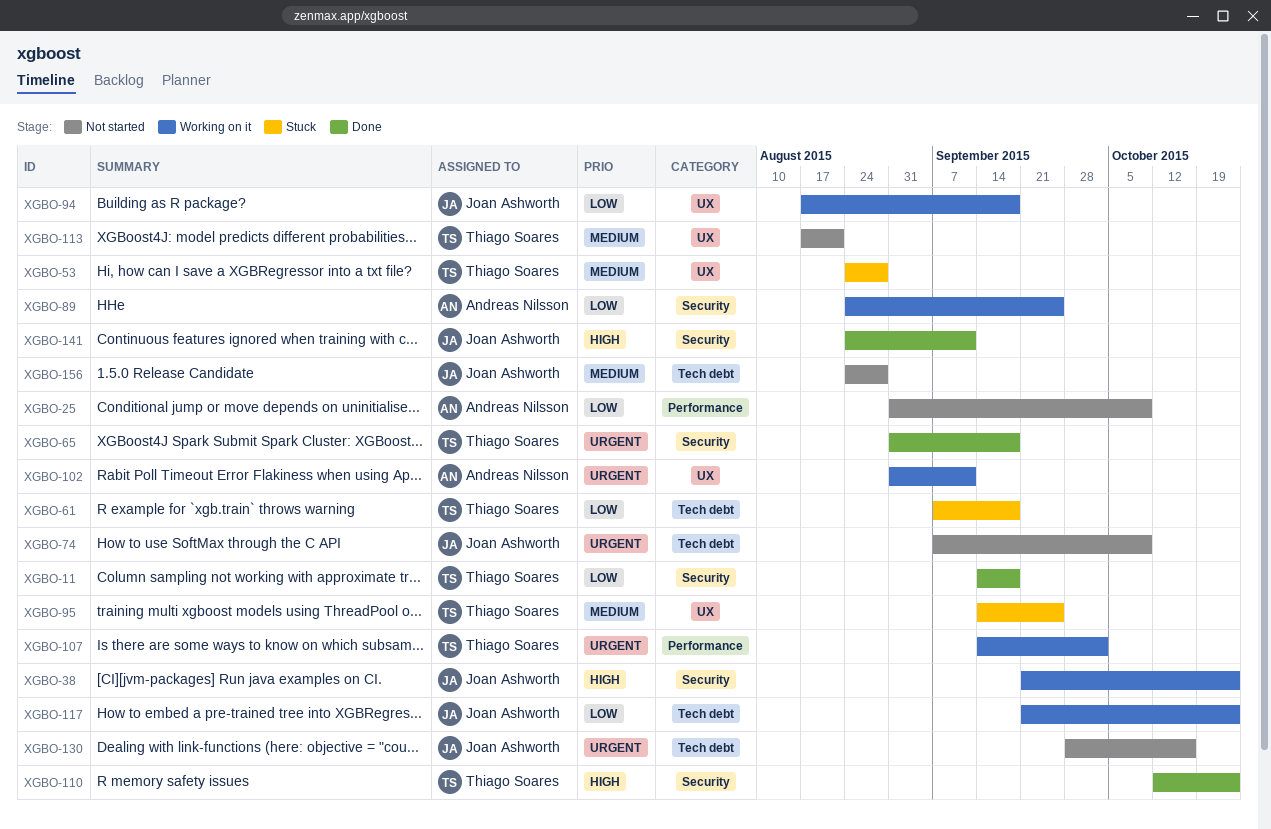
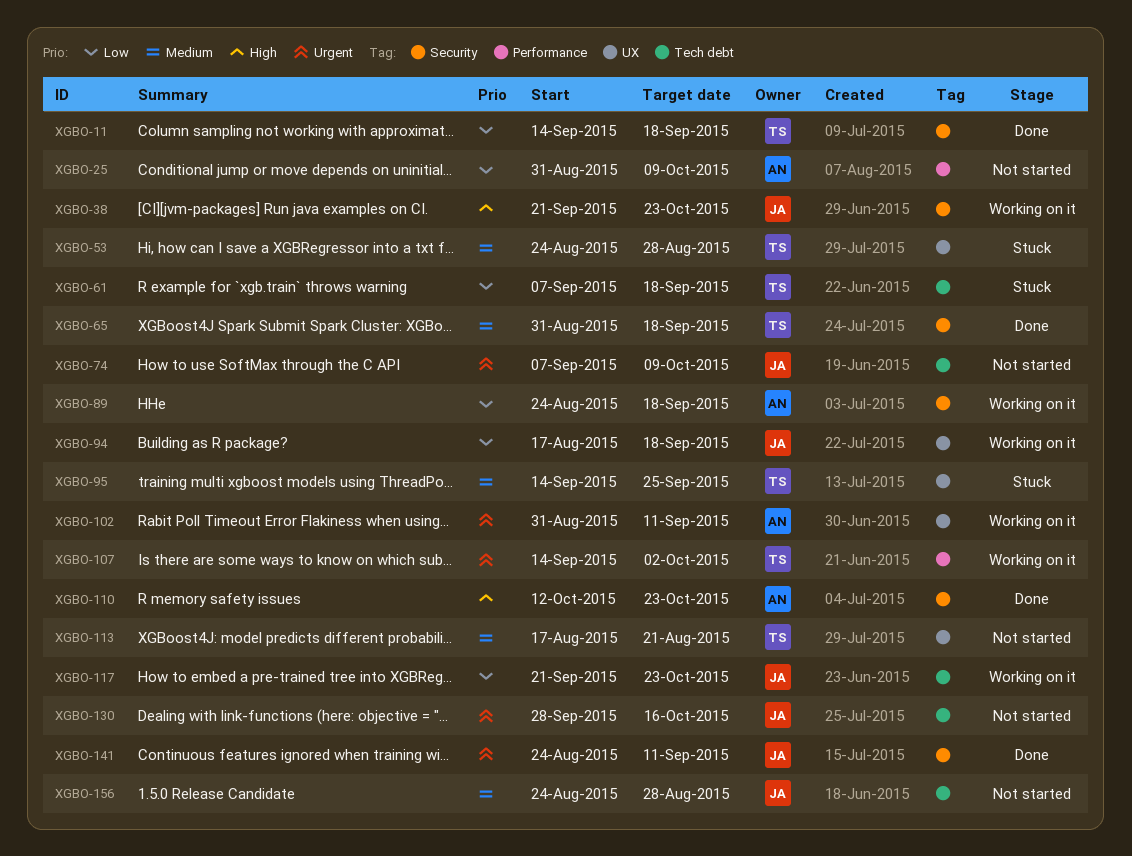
XGBO-65, priority: Urgent -> Medium
XGBO-89, due: Sep 25 -> Sep 18
XGBO-110, owner: Thiago Soares -> Andreas Nilsson
XGBO-141, priority: High -> Urgent

